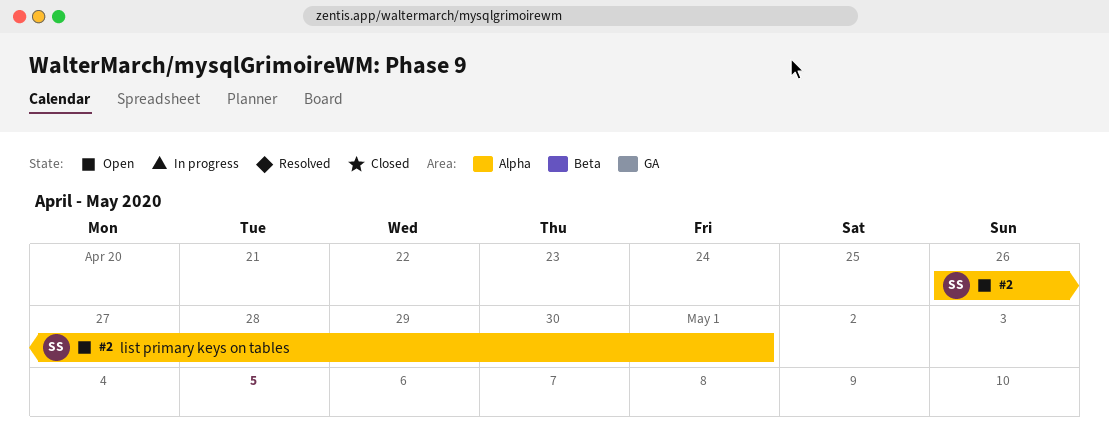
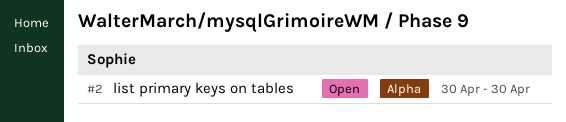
#2, start: Apr 26 -> Apr 30
#2, due: May 1 -> Apr 30

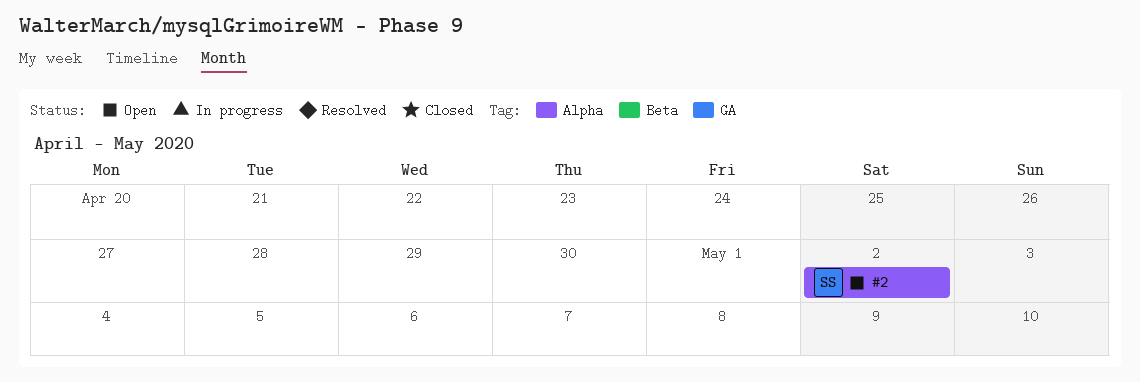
#2, start: Apr 30 -> May 2
#2, due: Apr 30 -> May 2

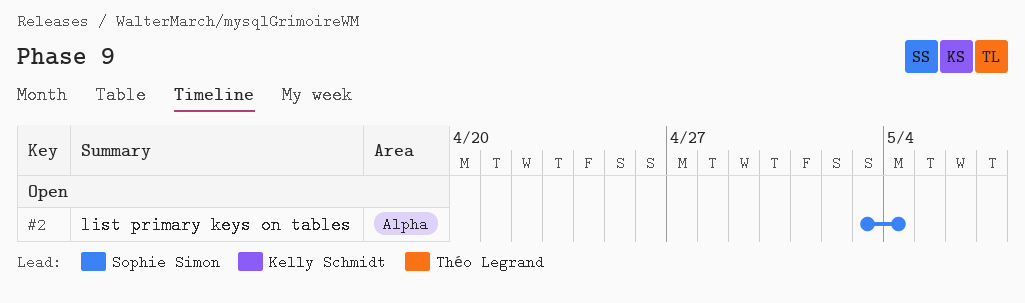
#2, start: May 2 -> May 3
#2, due: May 2 -> May 4

